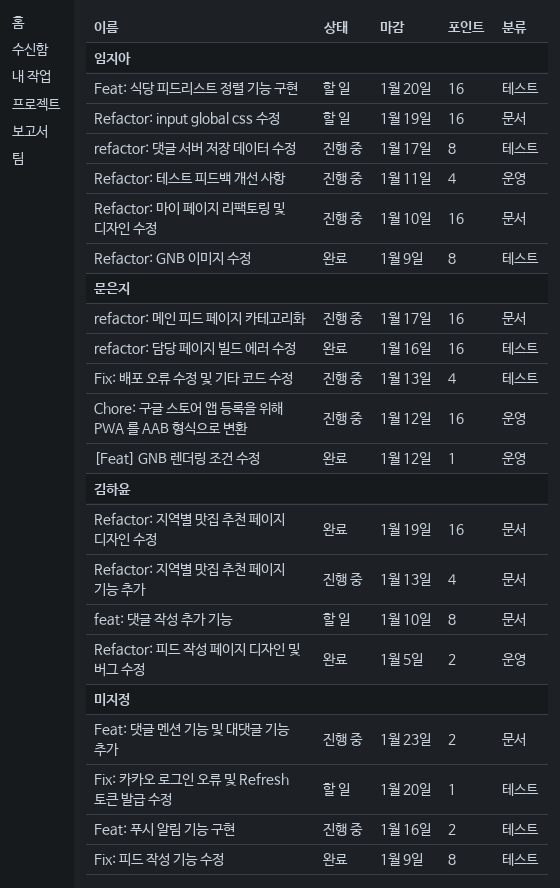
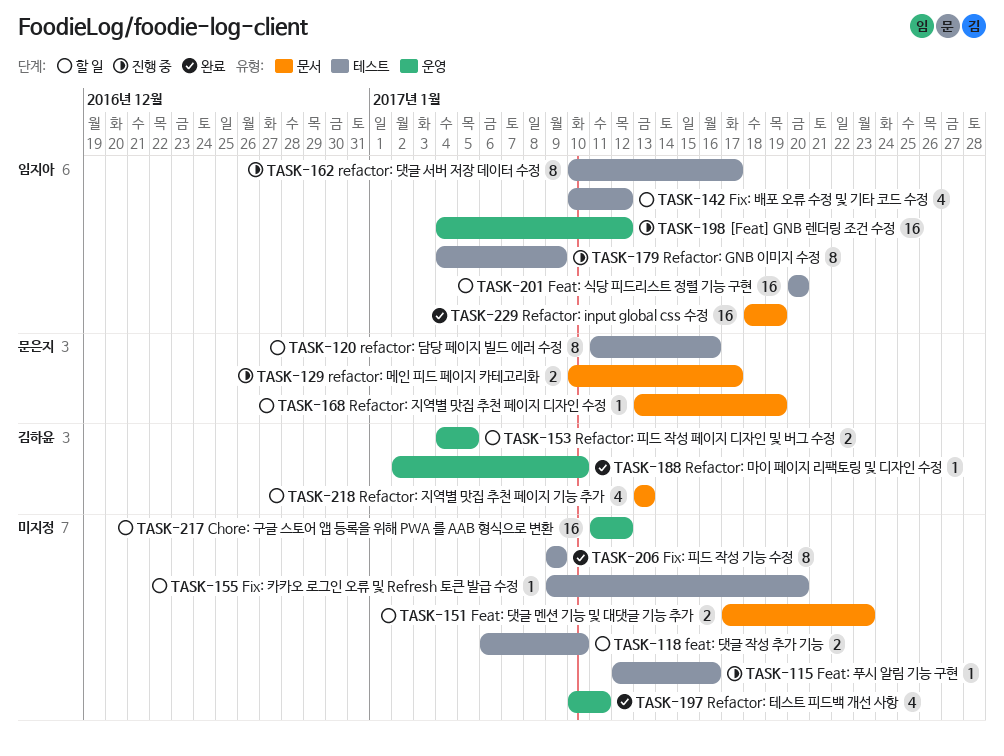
[Feat] GNB 렌더링 조건 수정, status: 완료 -> 진행 중
[Feat] GNB 렌더링 조건 수정, owner: 문은지 -> 임지아
[Feat] GNB 렌더링 조건 수정, estimate: 1 -> 16
Chore: 구글 스토어 앱 등록을 위해 PWA 를 AAB 형식으로 변환, status: 진행 중 -> 할 일
Chore: 구글 스토어 앱 등록을 위해 PWA 를 AAB 형식으로 변환, owner: 문은지 -> none
Feat: 댓글 멘션 기능 및 대댓글 기능 추가, status: 진행 중 -> 할 일
feat: 댓글 작성 추가 기능, owner: 김하윤 -> none
feat: 댓글 작성 추가 기능, label: 문서 -> 테스트
feat: 댓글 작성 추가 기능, estimate: 8 -> 2
Feat: 푸시 알림 기능 구현, estimate: 2 -> 1
Fix: 배포 오류 수정 및 기타 코드 수정, status: 진행 중 -> 할 일
Fix: 배포 오류 수정 및 기타 코드 수정, owner: 문은지 -> 임지아
Fix: 배포 오류 수정 및 기타 코드 수정, due: Jan 13 -> Jan 12
Refactor: GNB 이미지 수정, status: 완료 -> 진행 중
Refactor: input global css 수정, status: 할 일 -> 완료
refactor: 담당 페이지 빌드 에러 수정, status: 완료 -> 할 일
refactor: 담당 페이지 빌드 에러 수정, estimate: 16 -> 8
Refactor: 마이 페이지 리팩토링 및 디자인 수정, status: 진행 중 -> 완료
Refactor: 마이 페이지 리팩토링 및 디자인 수정, owner: 임지아 -> 김하윤
Refactor: 마이 페이지 리팩토링 및 디자인 수정, label: 문서 -> 운영
Refactor: 마이 페이지 리팩토링 및 디자인 수정, estimate: 16 -> 1
refactor: 메인 피드 페이지 카테고리화, estimate: 16 -> 2
Refactor: 지역별 맛집 추천 페이지 기능 추가, status: 진행 중 -> 할 일
Refactor: 지역별 맛집 추천 페이지 디자인 수정, status: 완료 -> 할 일
Refactor: 지역별 맛집 추천 페이지 디자인 수정, owner: 김하윤 -> 문은지
Refactor: 지역별 맛집 추천 페이지 디자인 수정, estimate: 16 -> 1
Refactor: 테스트 피드백 개선 사항, status: 진행 중 -> 완료
Refactor: 테스트 피드백 개선 사항, owner: 임지아 -> none
Refactor: 피드 작성 페이지 디자인 및 버그 수정, status: 완료 -> 할 일

